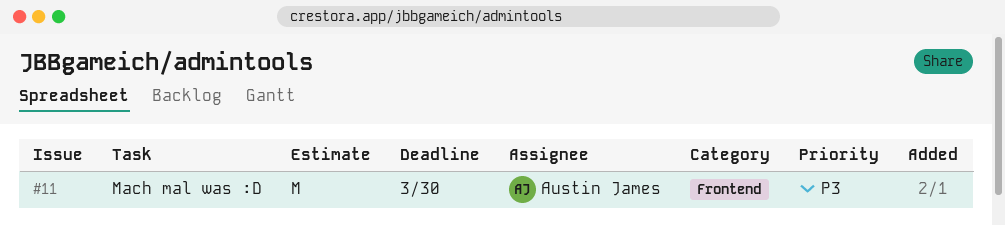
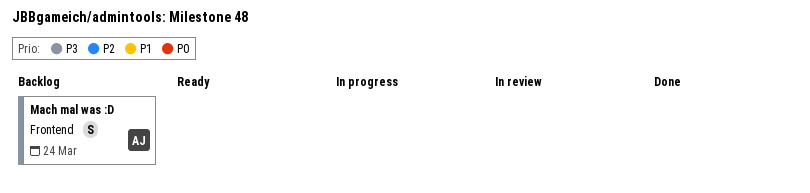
Mach mal was :D, estimate: M -> S
Mach mal was :D, due: Mar 30 -> Mar 24

